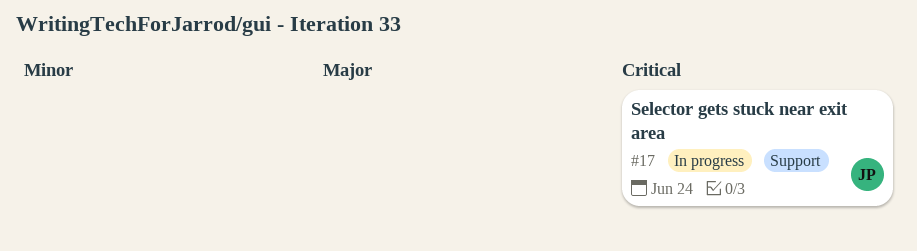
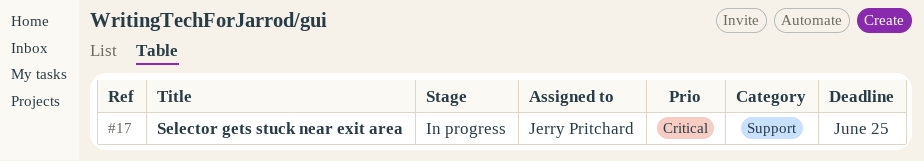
#17, due: Jun 24 -> Jun 25

